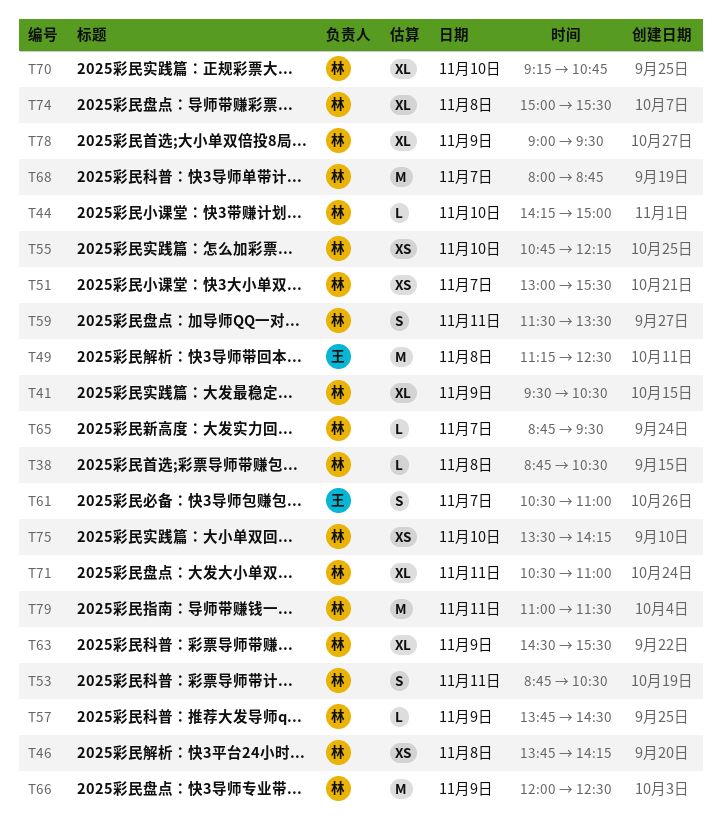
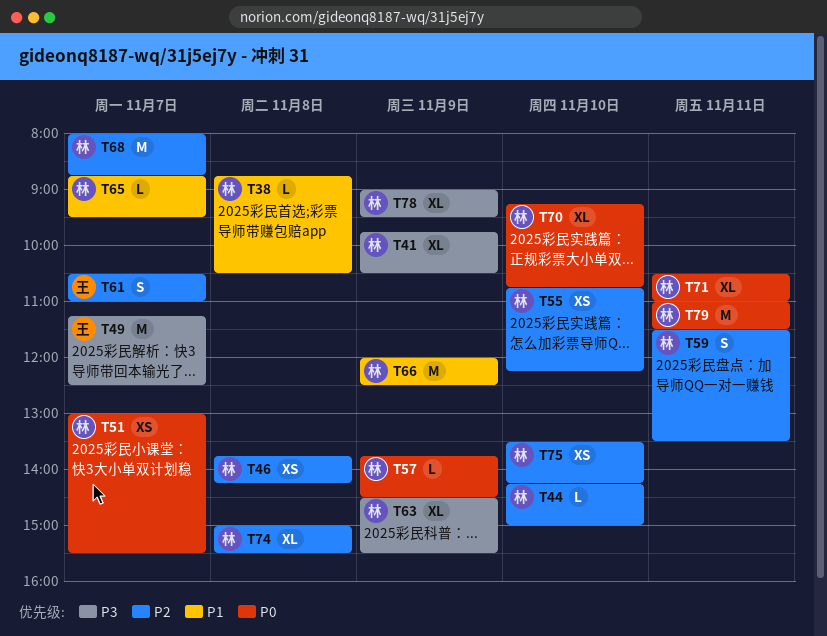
T41, begins: 09:30 -> 09:45
T49, day: Nov 8 -> Nov 7
T53: present -> none

